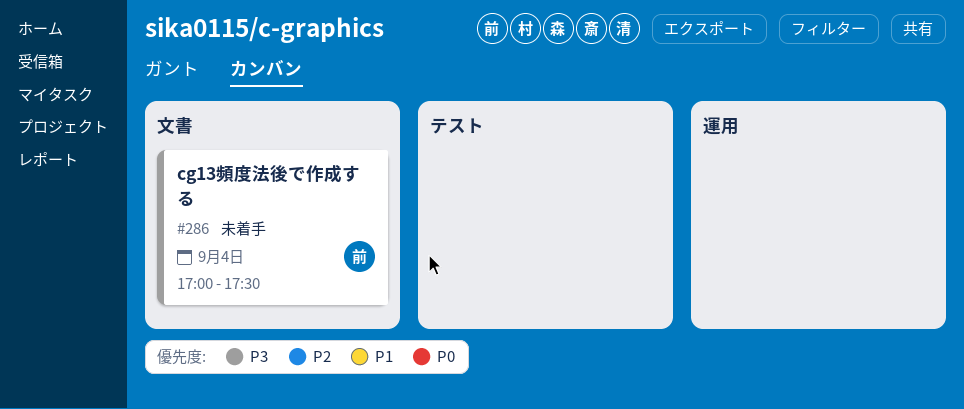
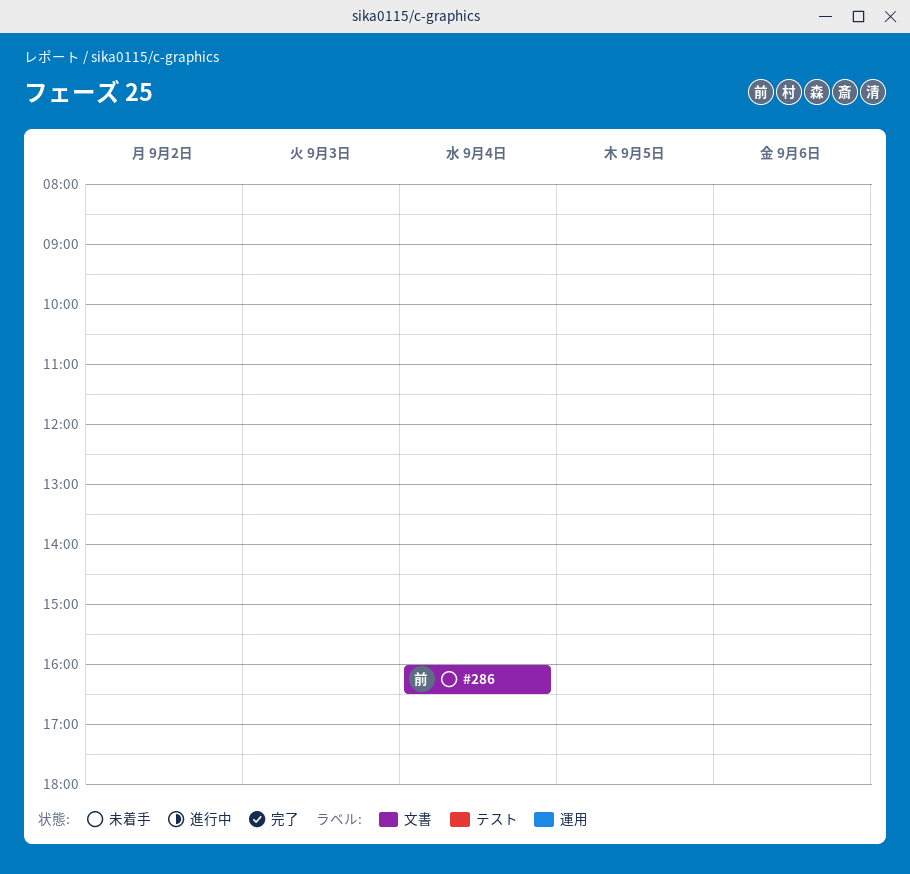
#286, begins: 17:00 -> 16:00
#286, ends: 17:30 -> 16:30

